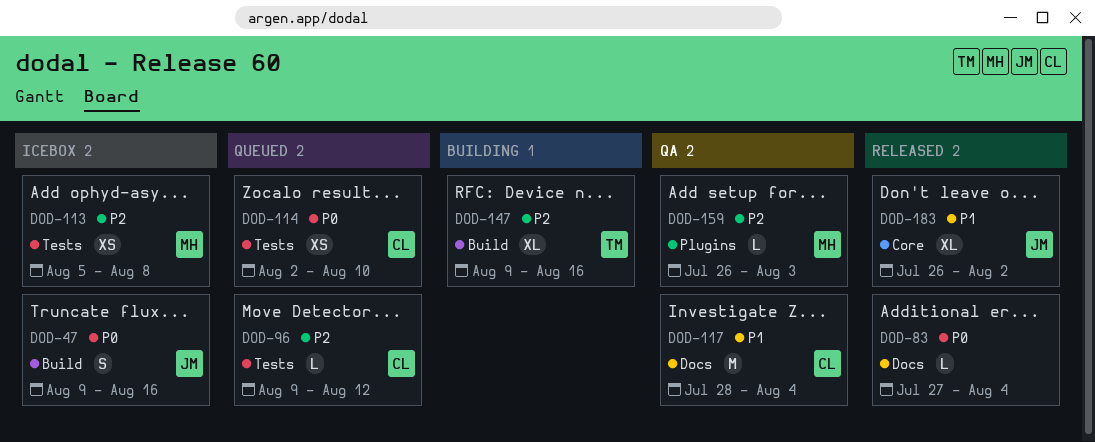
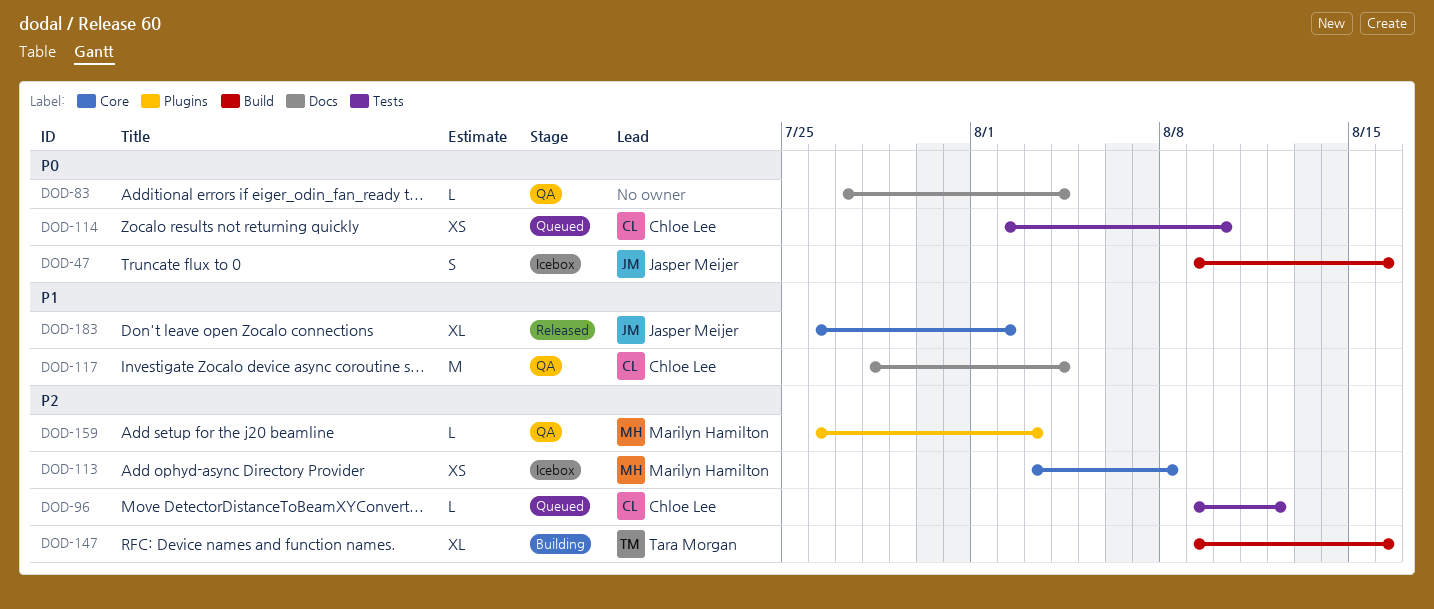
DOD-83, status: Released -> QA
DOD-113, label: Tests -> Core
DOD-113, start: Aug 5 -> Aug 3

